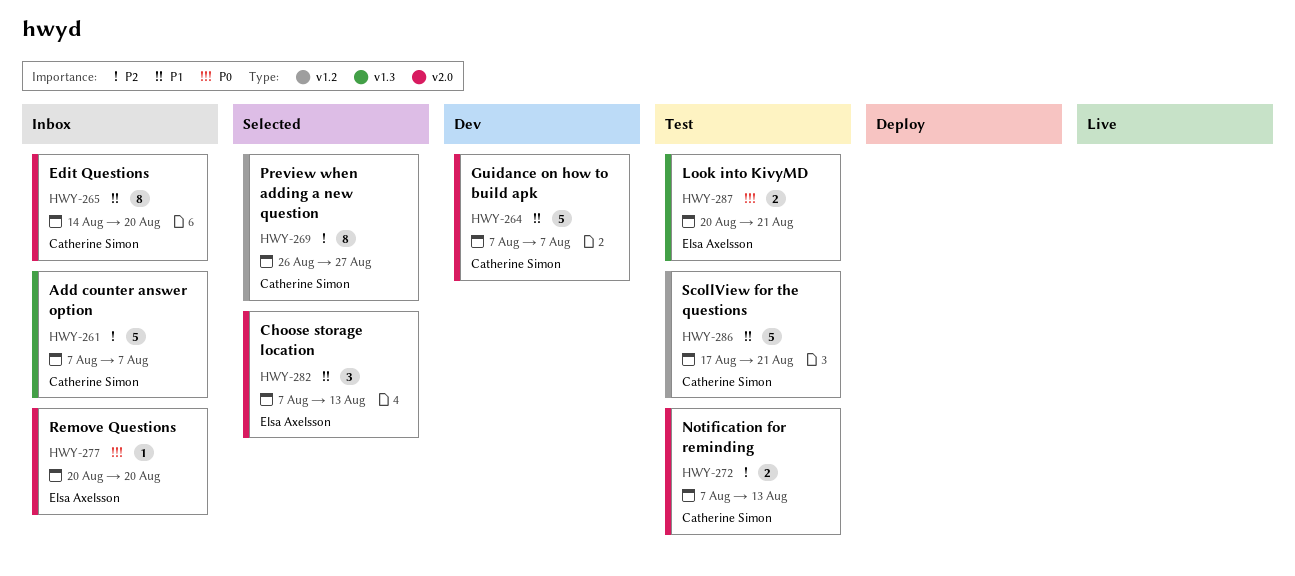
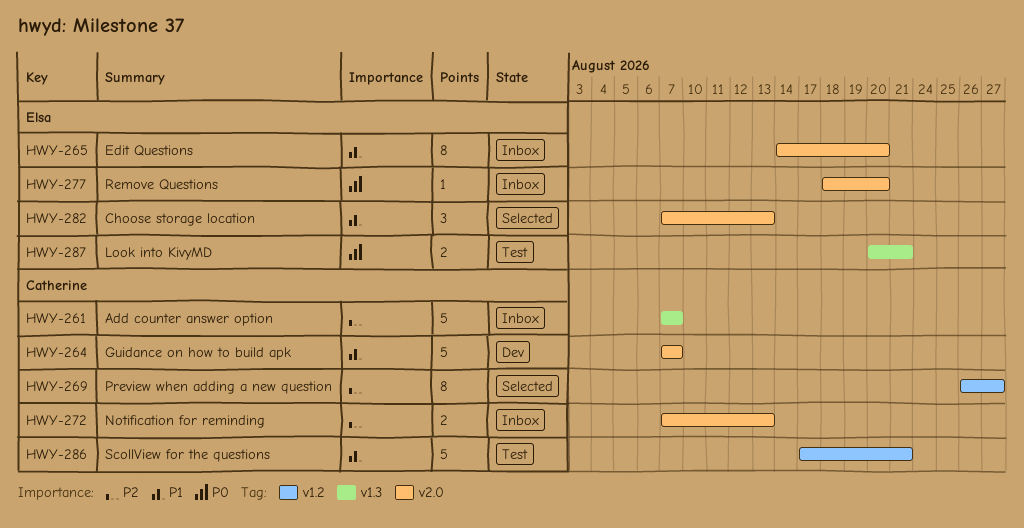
HWY-265, owner: Catherine Simon -> Elsa Axelsson
HWY-272, status: Test -> Inbox
HWY-277, start: Aug 20 -> Aug 18

